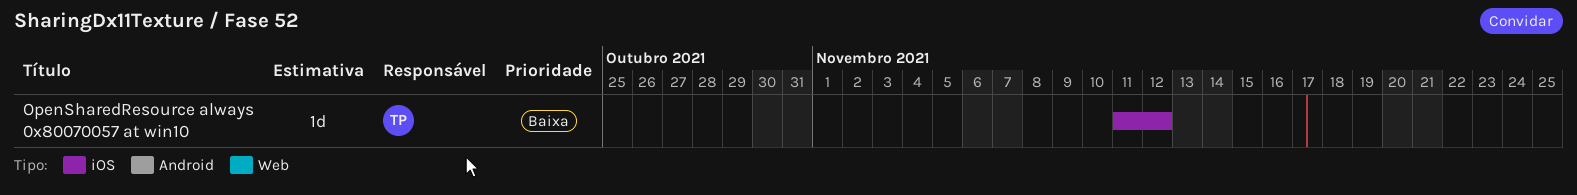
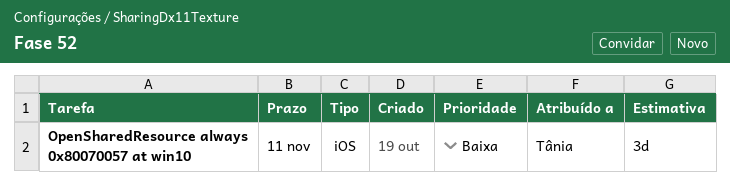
OpenSharedResource always 0x80070057 at win10, estimate: 1d -> 3d
OpenSharedResource always 0x80070057 at win10, due: Nov 12 -> Nov 11

